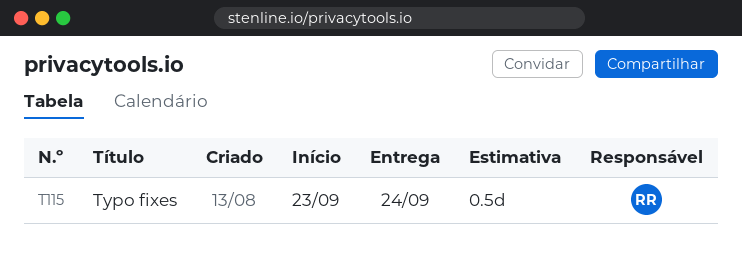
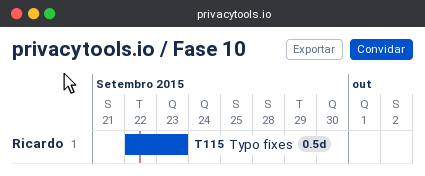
T115, start: Sep 23 -> Sep 22
T115, due: Sep 24 -> Sep 23

